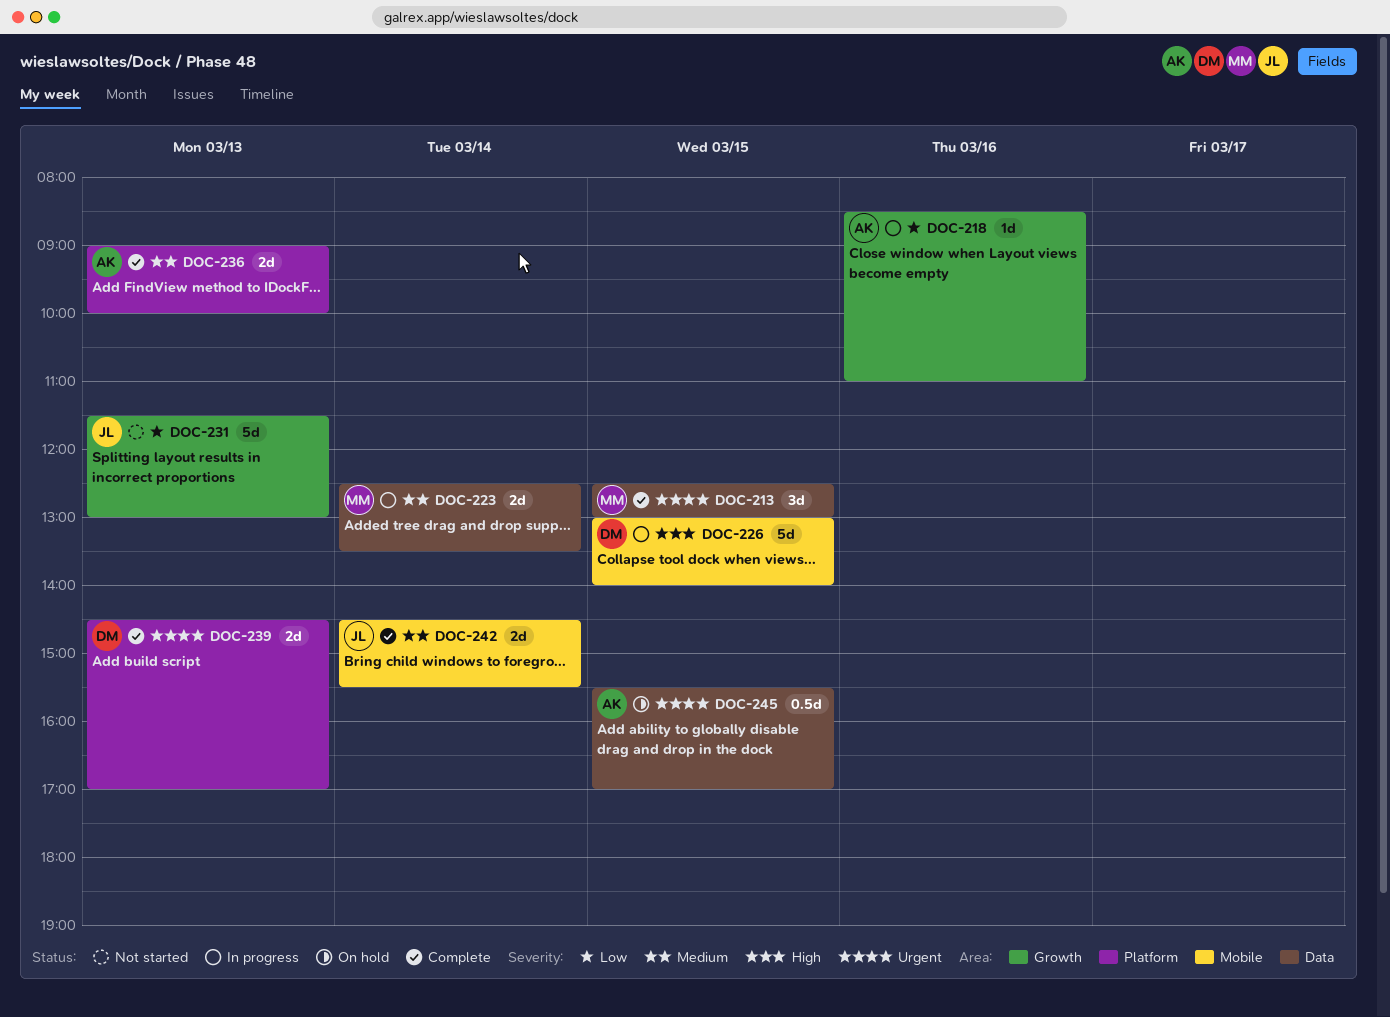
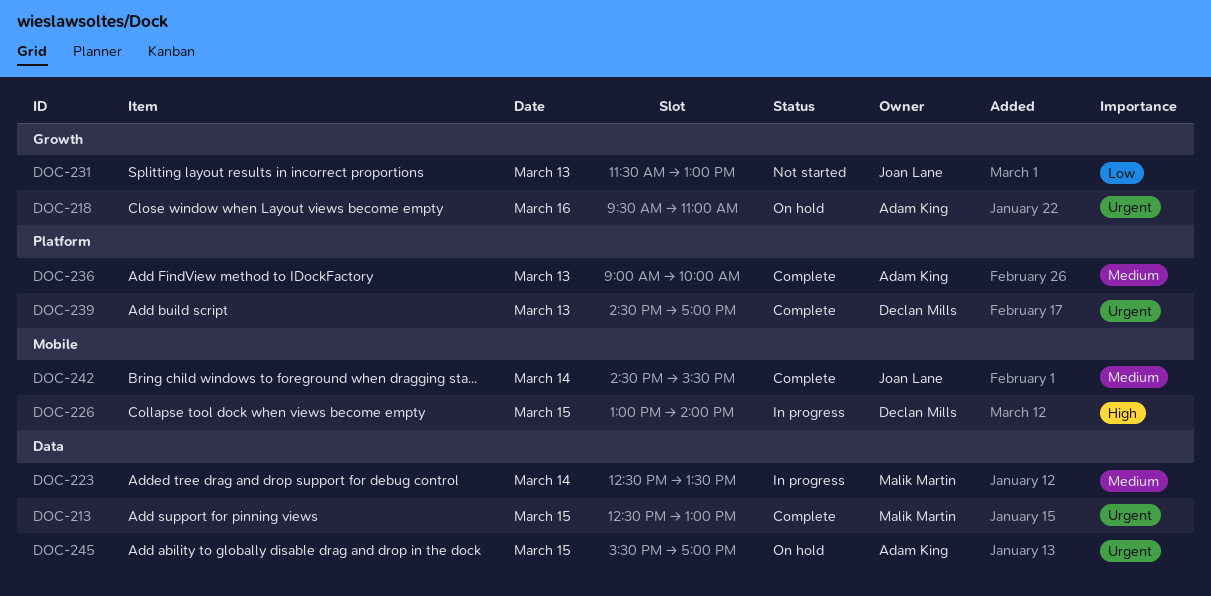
DOC-218, status: In progress -> On hold
DOC-218, priority: Low -> Urgent
DOC-218, begins: 08:30 -> 09:30

